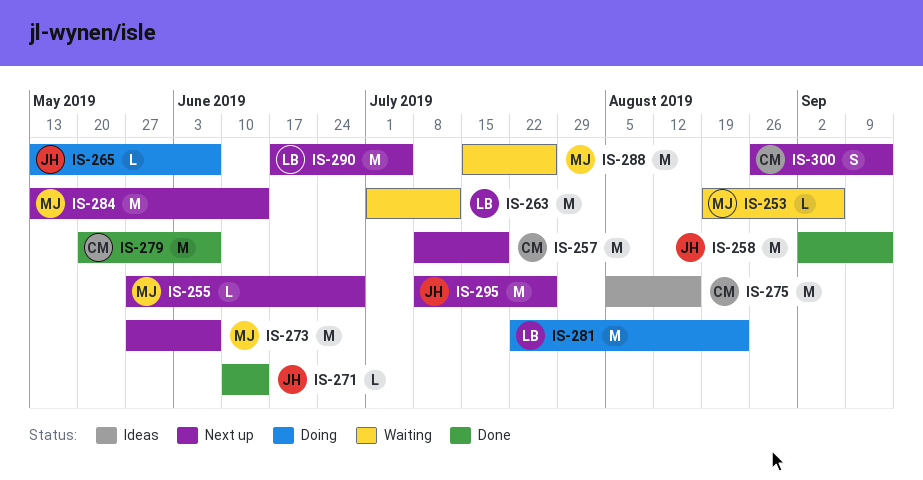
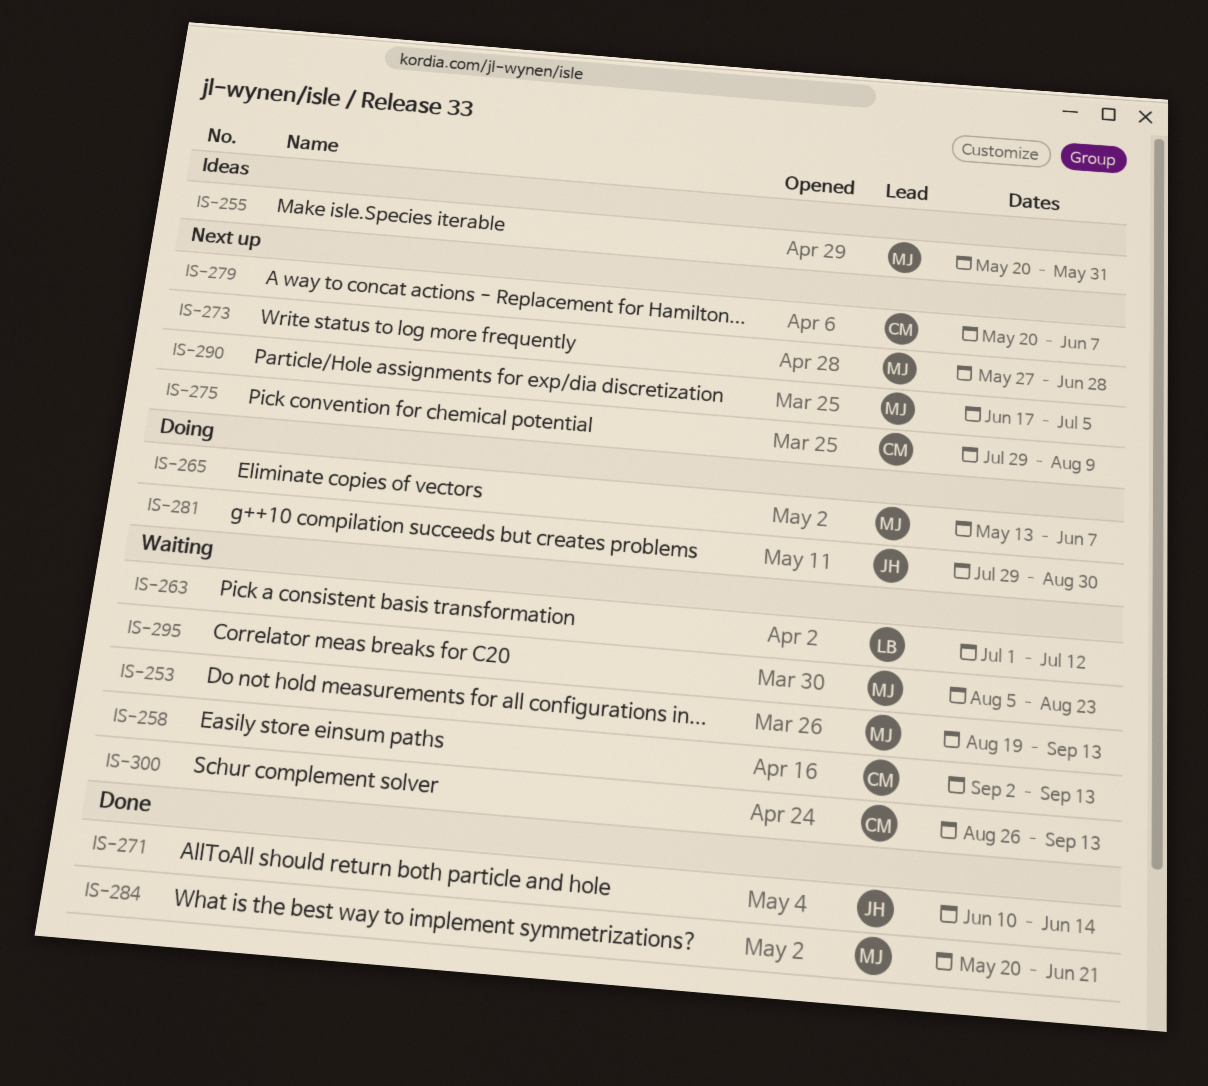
IS-253, due: Sep 6 -> Sep 13
IS-255, status: Next up -> Ideas
IS-255, start: May 27 -> May 20
IS-255, due: Jun 28 -> May 31
IS-257: present -> none
IS-258, status: Done -> Waiting
IS-258, owner: JH -> CM
IS-265, owner: JH -> MJ
IS-273, due: Jun 7 -> Jun 28
IS-275, status: Ideas -> Next up
IS-275, start: Aug 5 -> Jul 29
IS-275, due: Aug 16 -> Aug 9
IS-279, status: Done -> Next up
IS-281, owner: LB -> JH
IS-281, start: Jul 22 -> Jul 29
IS-281, due: Aug 23 -> Aug 30
IS-284, status: Next up -> Done
IS-284, start: May 13 -> May 20
IS-284, due: Jun 14 -> Jun 21
IS-288: present -> none
IS-290, owner: LB -> MJ
IS-295, status: Next up -> Waiting
IS-295, owner: JH -> MJ
IS-295, start: Jul 8 -> Aug 5
IS-295, due: Jul 26 -> Aug 23
IS-300, status: Next up -> Waiting

